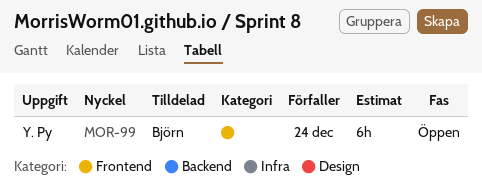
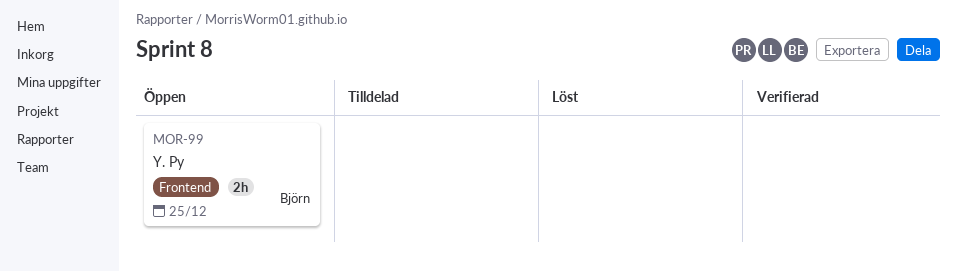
MOR-99, estimate: 6h -> 2h
MOR-99, due: Dec 24 -> Dec 25

